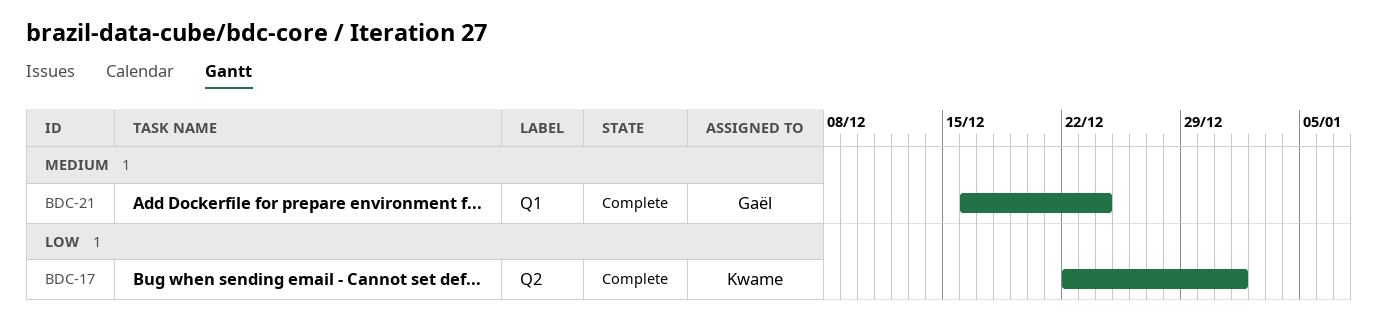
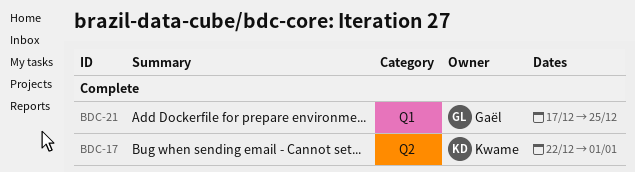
BDC-21, start: Dec 16 -> Dec 17
BDC-21, due: Dec 24 -> Dec 25

